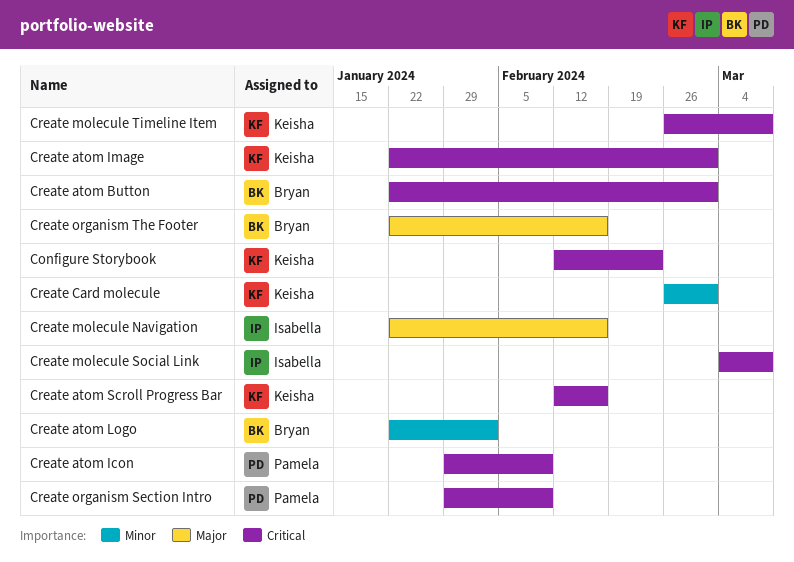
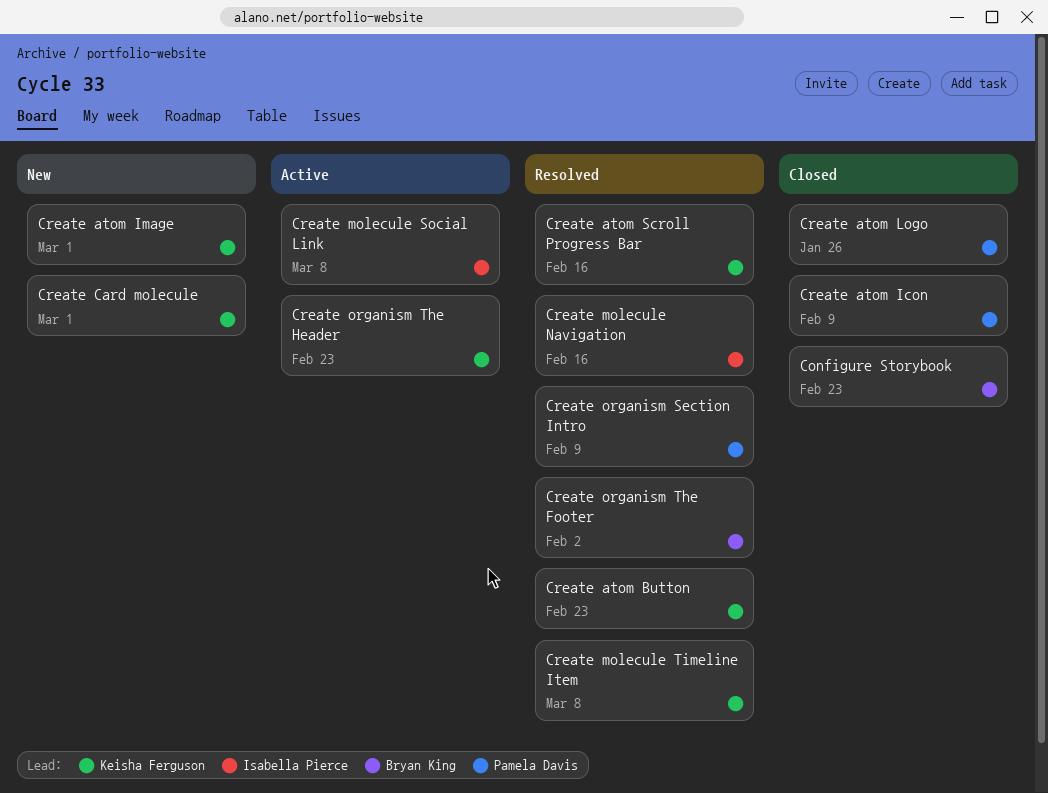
Configure Storybook, owner: Keisha Ferguson -> Bryan King
Create atom Button, owner: Bryan King -> Keisha Ferguson
Create atom Button, due: Mar 1 -> Feb 23
Create atom Logo, owner: Bryan King -> Pamela Davis
Create atom Logo, due: Feb 2 -> Jan 26
Create organism The Footer, due: Feb 16 -> Feb 2
Create organism The Header: none -> present

